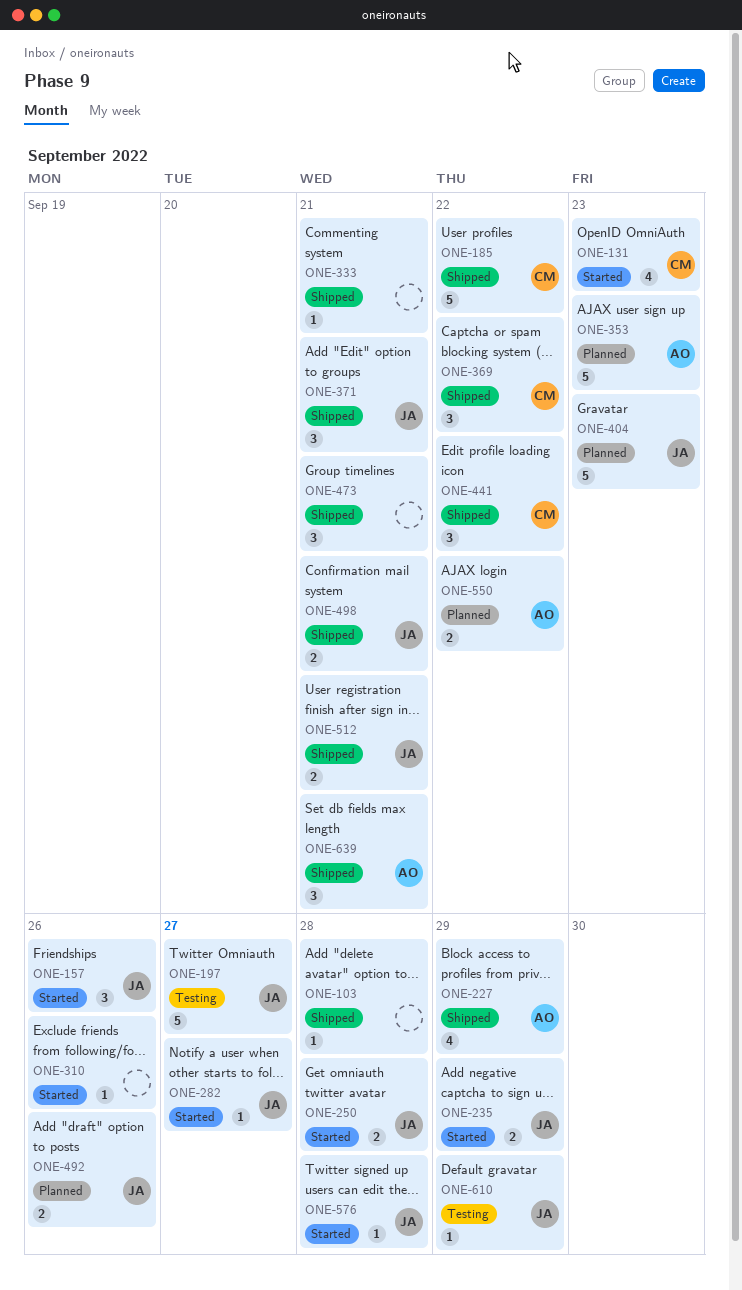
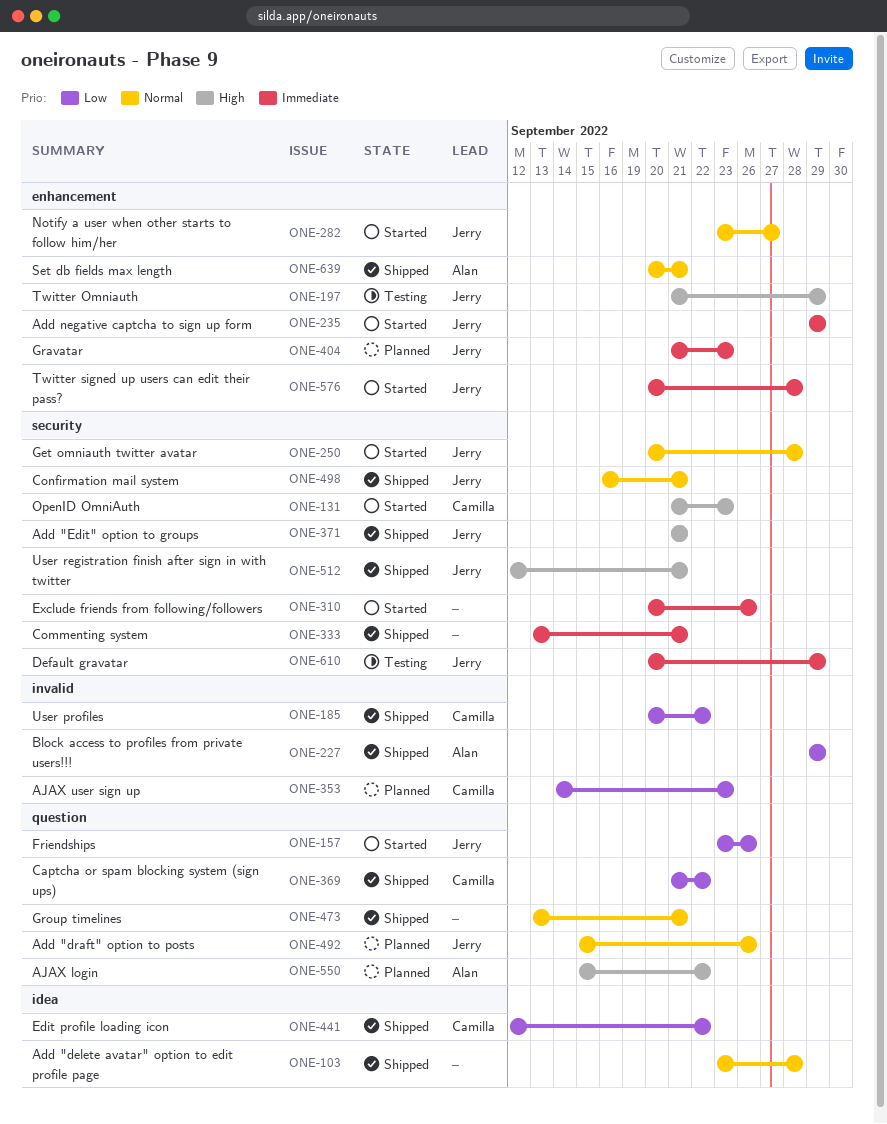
ONE-197, due: Sep 27 -> Sep 29
ONE-353, owner: Alan -> Camilla

